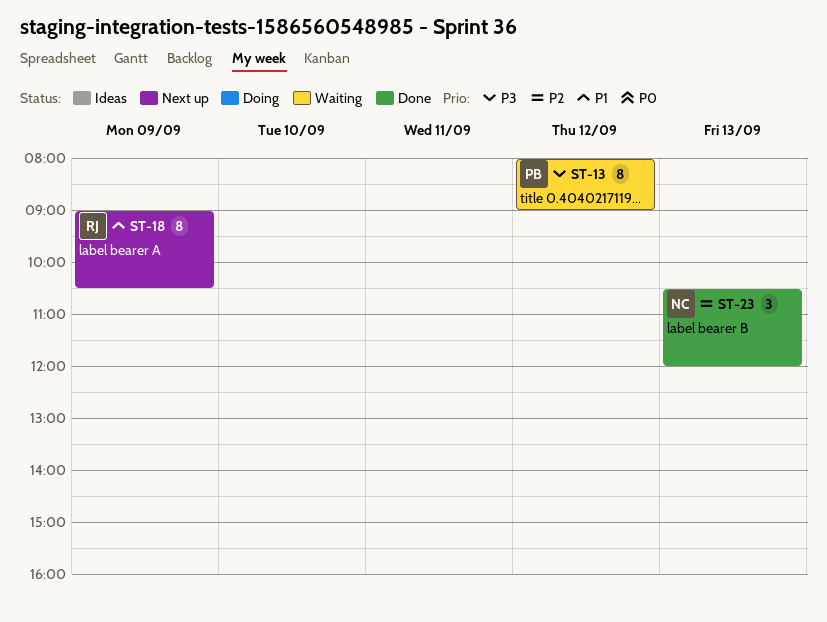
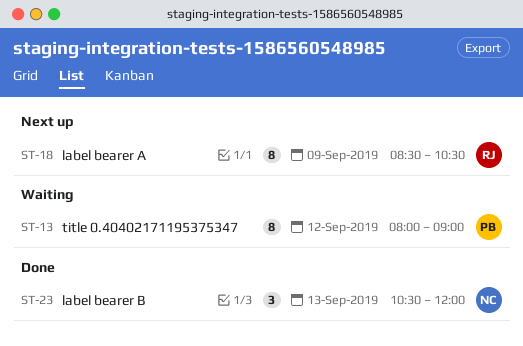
ST-18, begins: 09:00 -> 08:30

